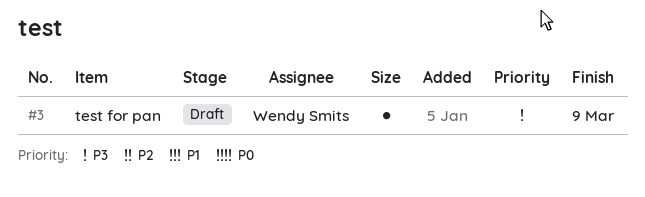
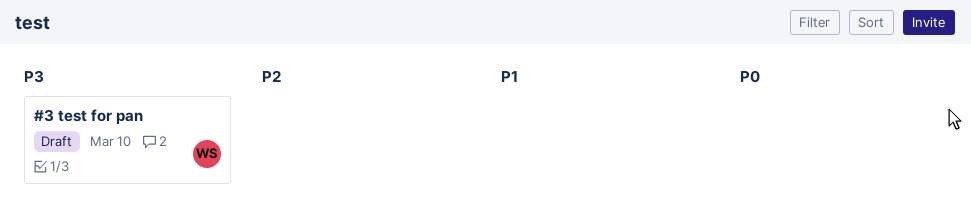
#3, due: Mar 9 -> Mar 10

